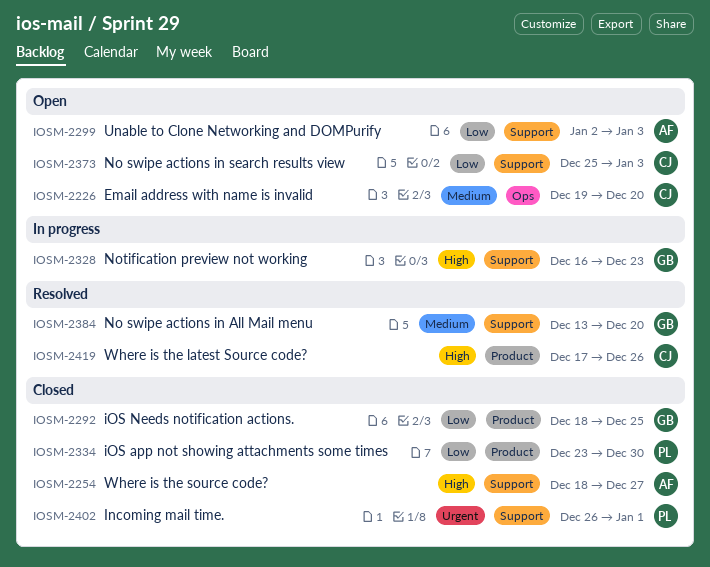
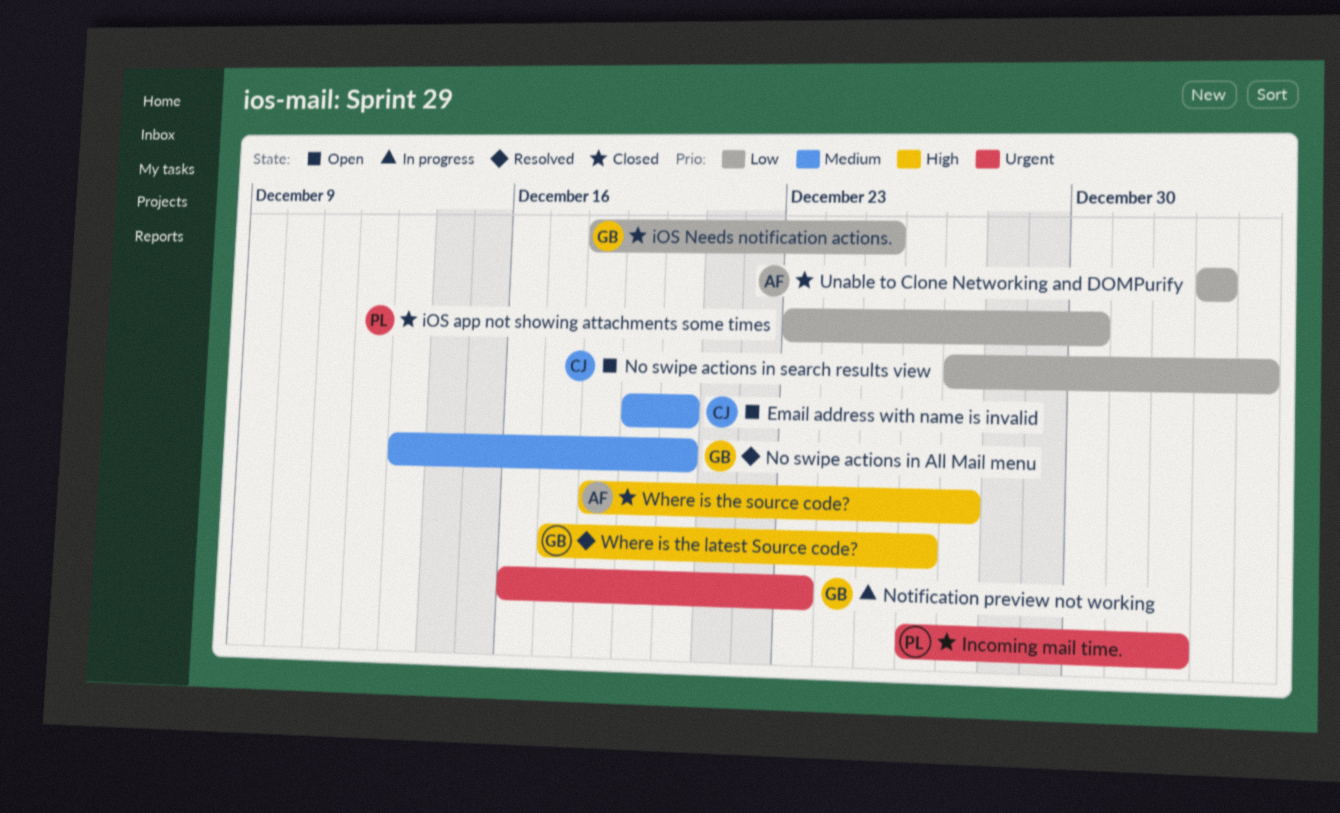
No swipe actions in search results view, start: Dec 25 -> Dec 27
Notification preview not working, priority: High -> Urgent
Unable to Clone Networking and DOMPurify, status: Open -> Closed
Unable to Clone Networking and DOMPurify, due: Jan 3 -> Jan 2
Where is the latest Source code?, owner: CJ -> GB

